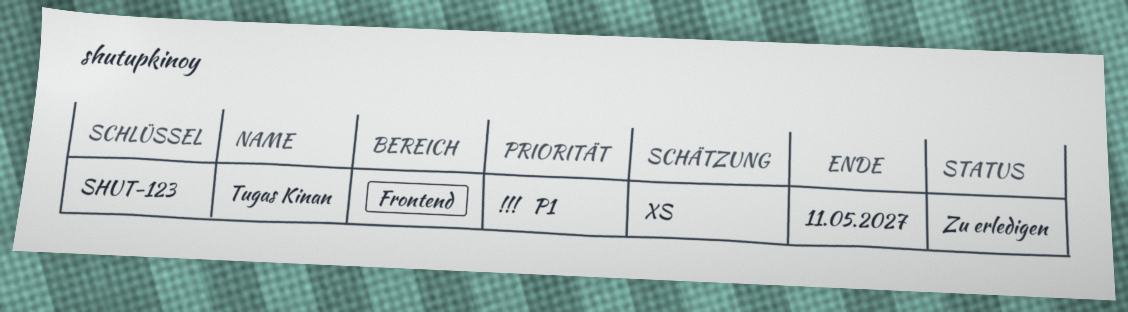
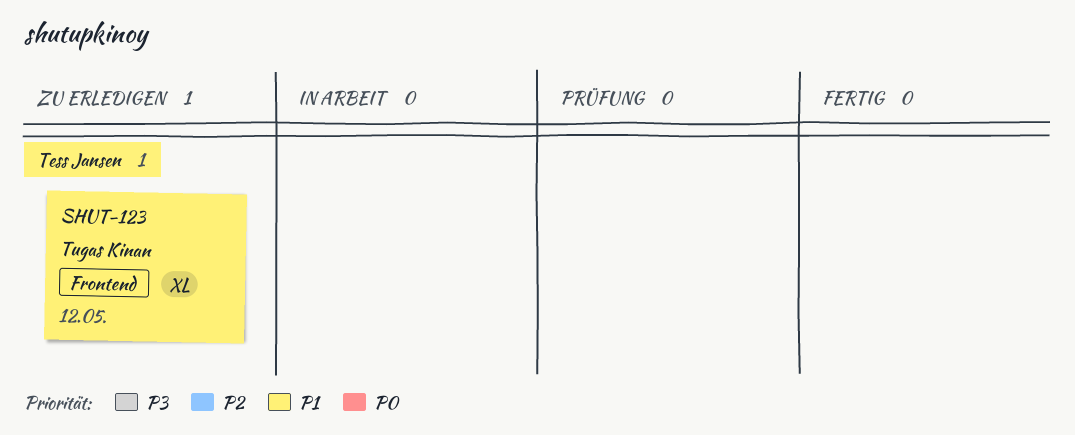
SHUT-123, estimate: XS -> XL
SHUT-123, due: May 11 -> May 12

